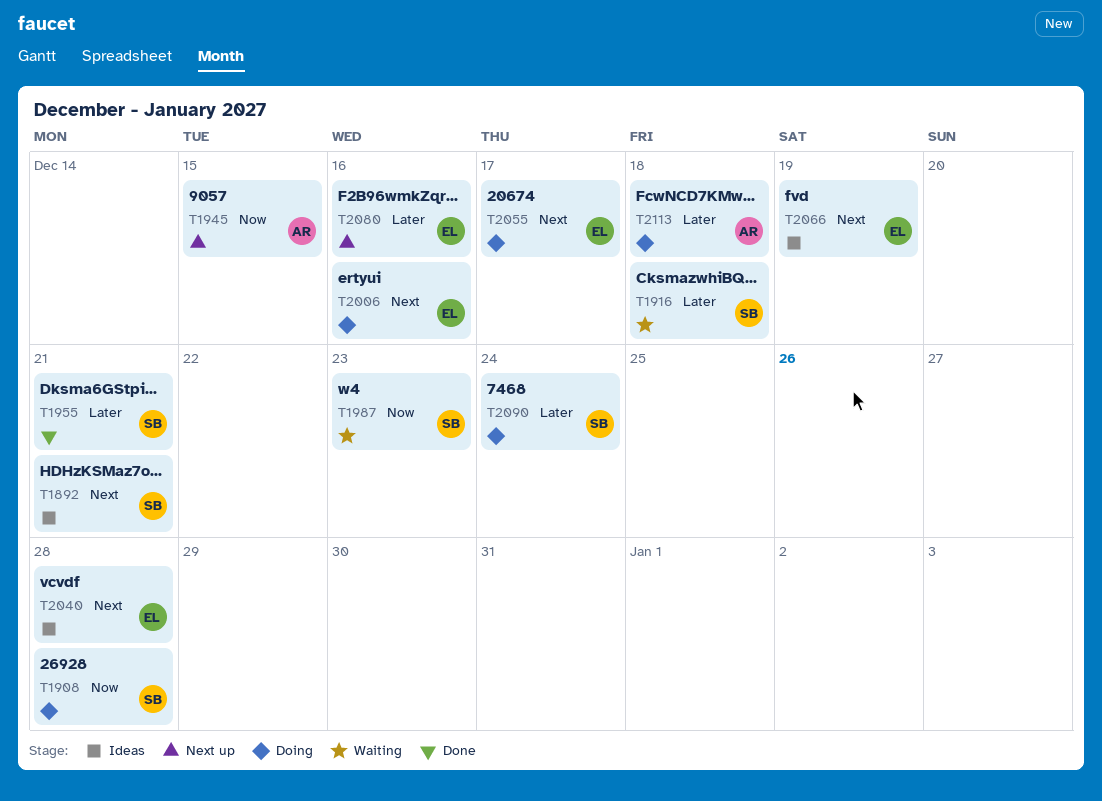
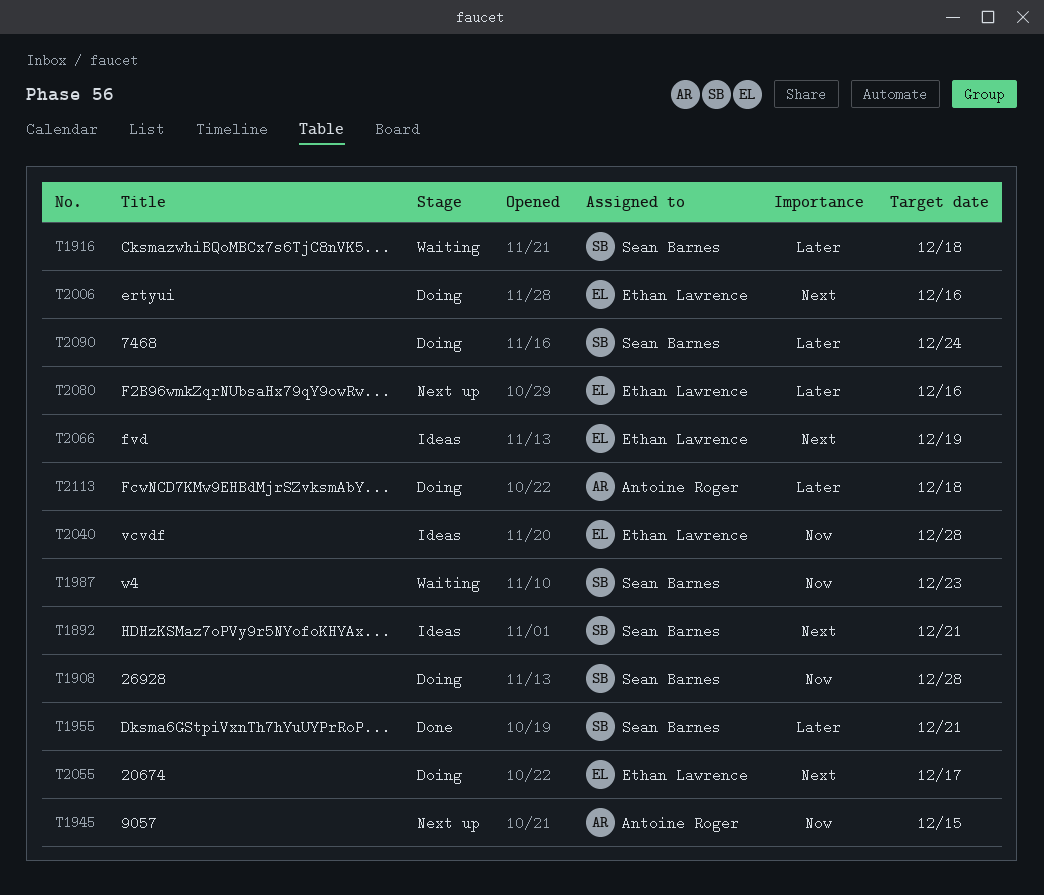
T2040, priority: Next -> Now

